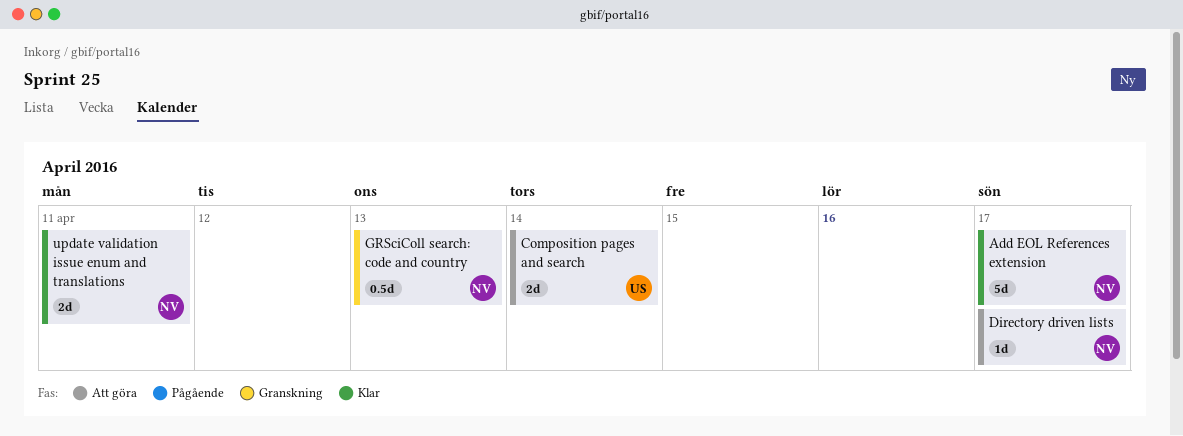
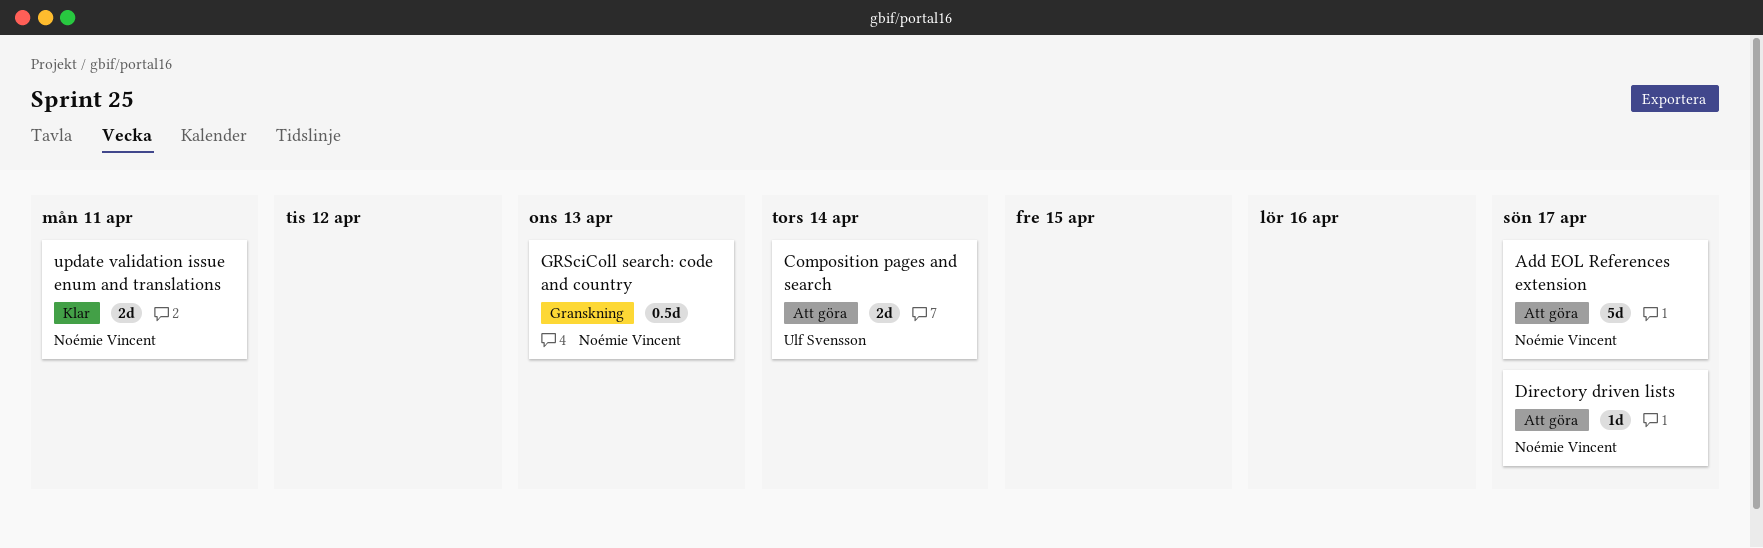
Add EOL References extension, status: Klar -> Att göra

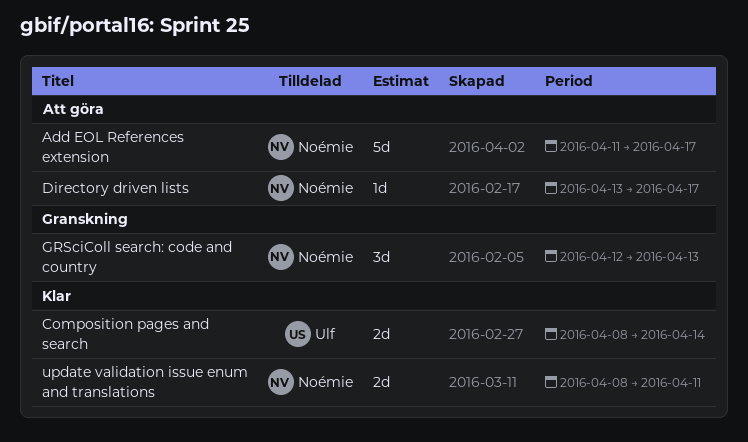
Composition pages and search, status: Att göra -> Klar
GRSciColl search: code and country, estimate: 0.5d -> 3d

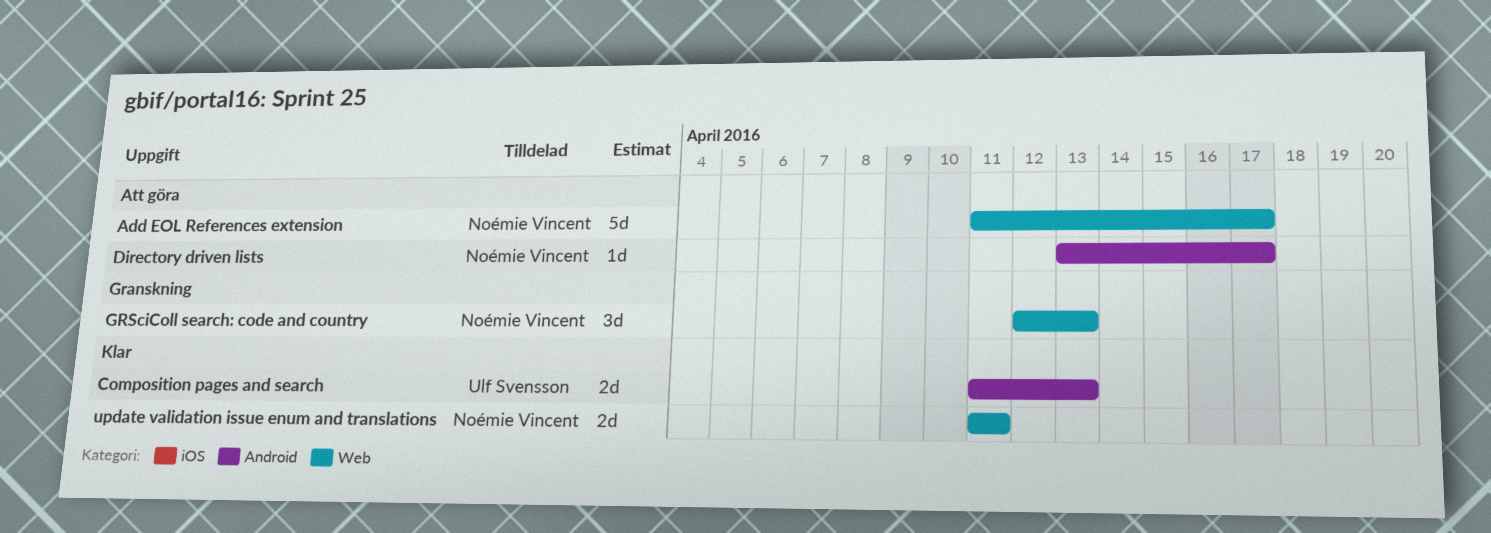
Composition pages and search, start: Apr 8 -> Apr 11
Composition pages and search, due: Apr 14 -> Apr 13
update validation issue enum and translations, start: Apr 8 -> Apr 11

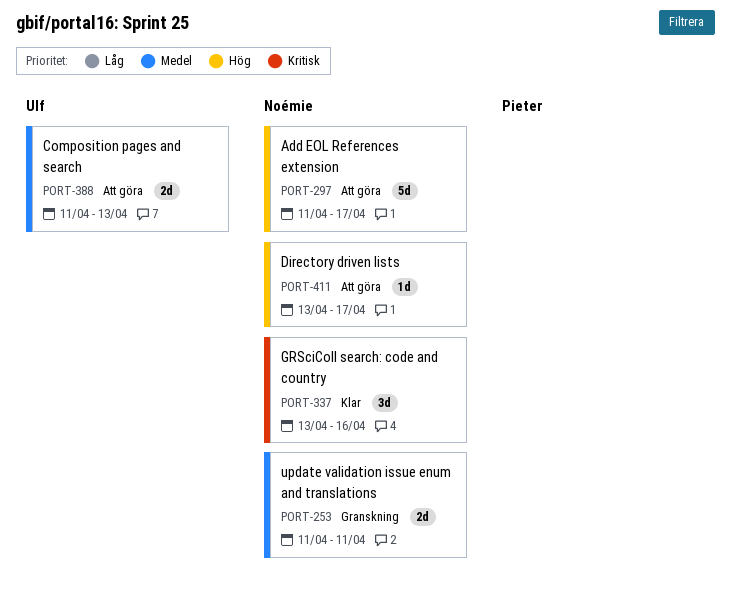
Composition pages and search, status: Klar -> Att göra
GRSciColl search: code and country, status: Granskning -> Klar
GRSciColl search: code and country, start: Apr 12 -> Apr 13
GRSciColl search: code and country, due: Apr 13 -> Apr 16
update validation issue enum and translations, status: Klar -> Granskning

